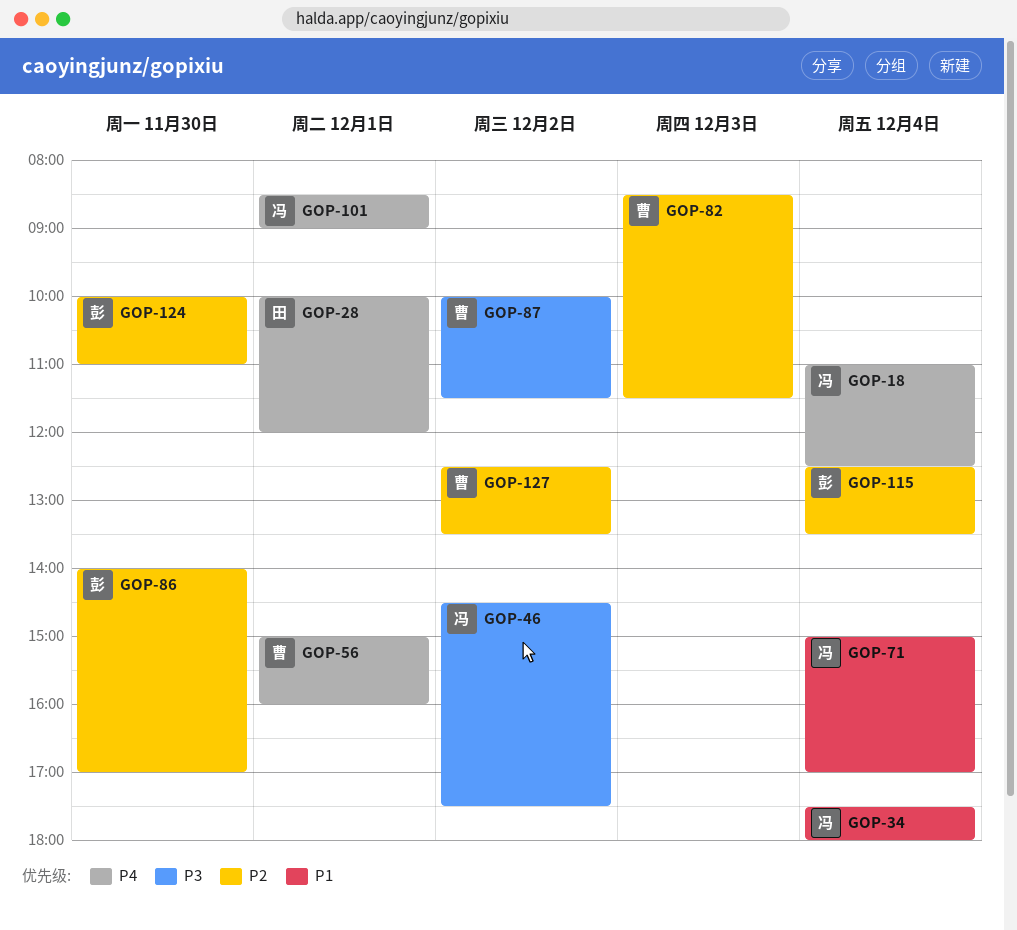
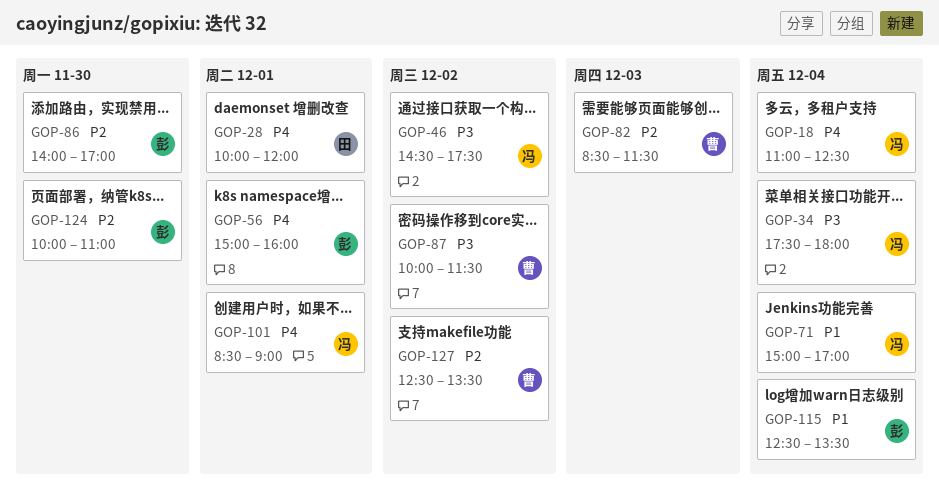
GOP-34, priority: P1 -> P3
GOP-56, owner: 曹 -> 彭
GOP-115, priority: P2 -> P1

